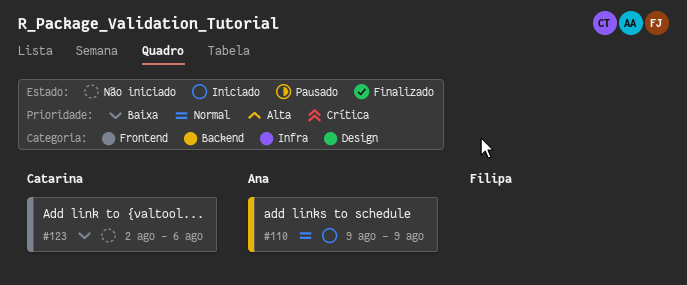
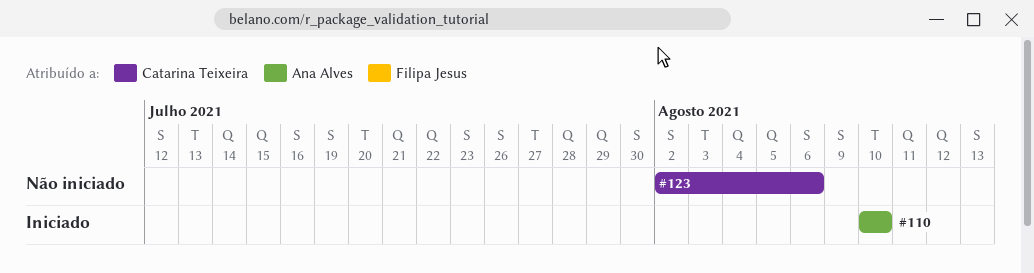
#110, start: Aug 9 -> Aug 10
#110, due: Aug 9 -> Aug 10

